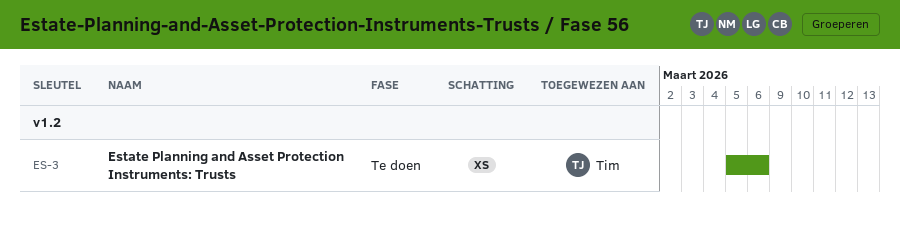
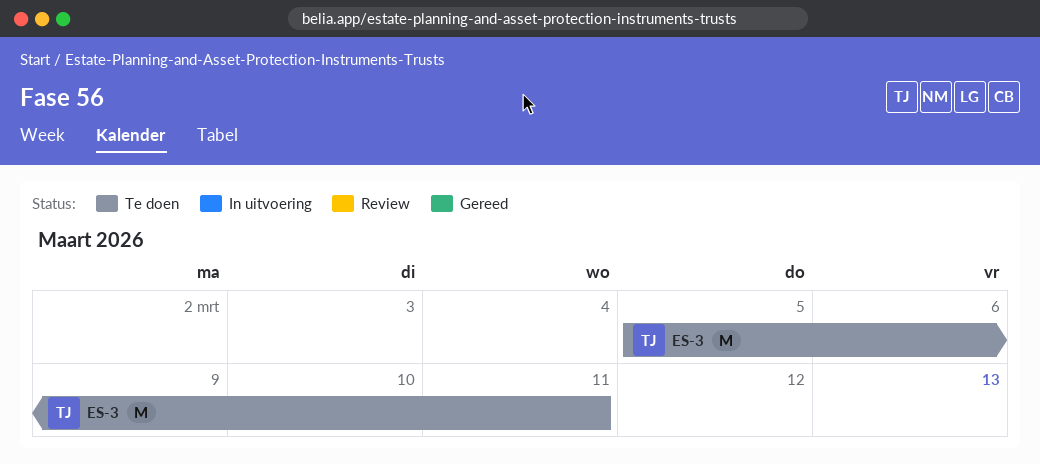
ES-3, estimate: XS -> M
ES-3, due: Mar 6 -> Mar 11

